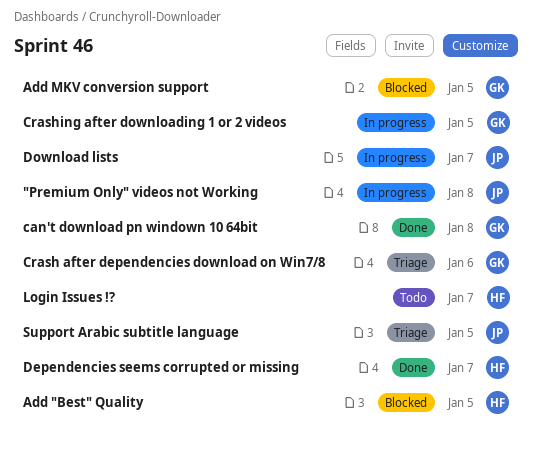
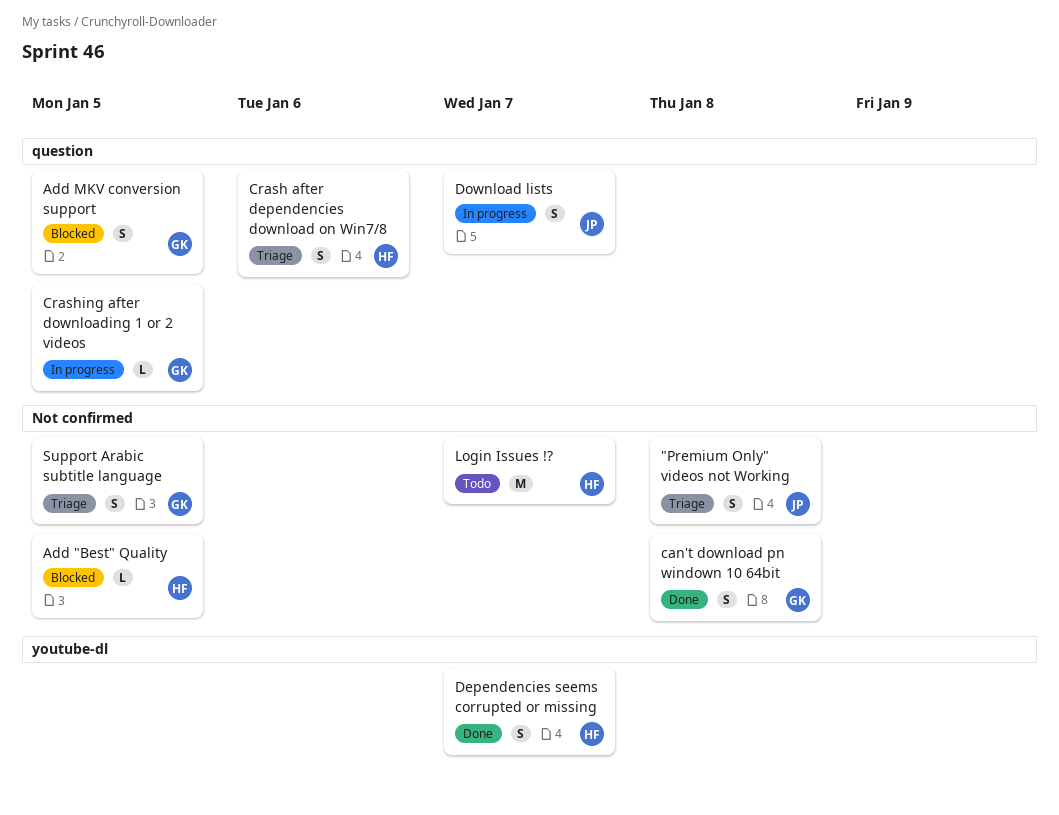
"Premium Only" videos not Working, status: In progress -> Triage
Crash after dependencies download on Win7/8, owner: GK -> HF
Support Arabic subtitle language, owner: JP -> GK

